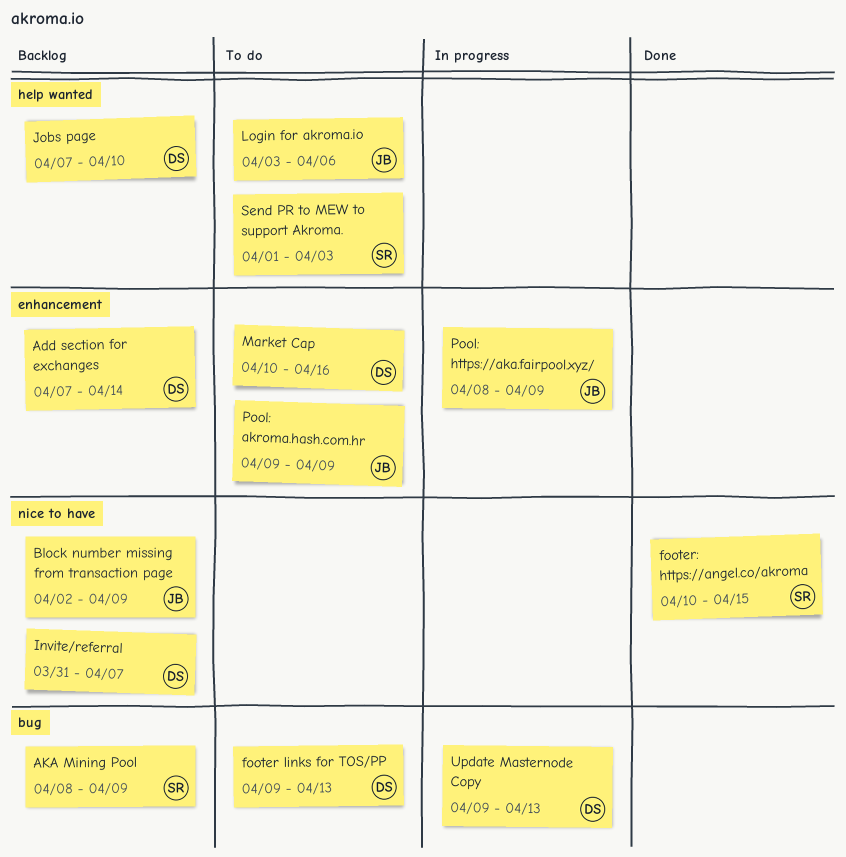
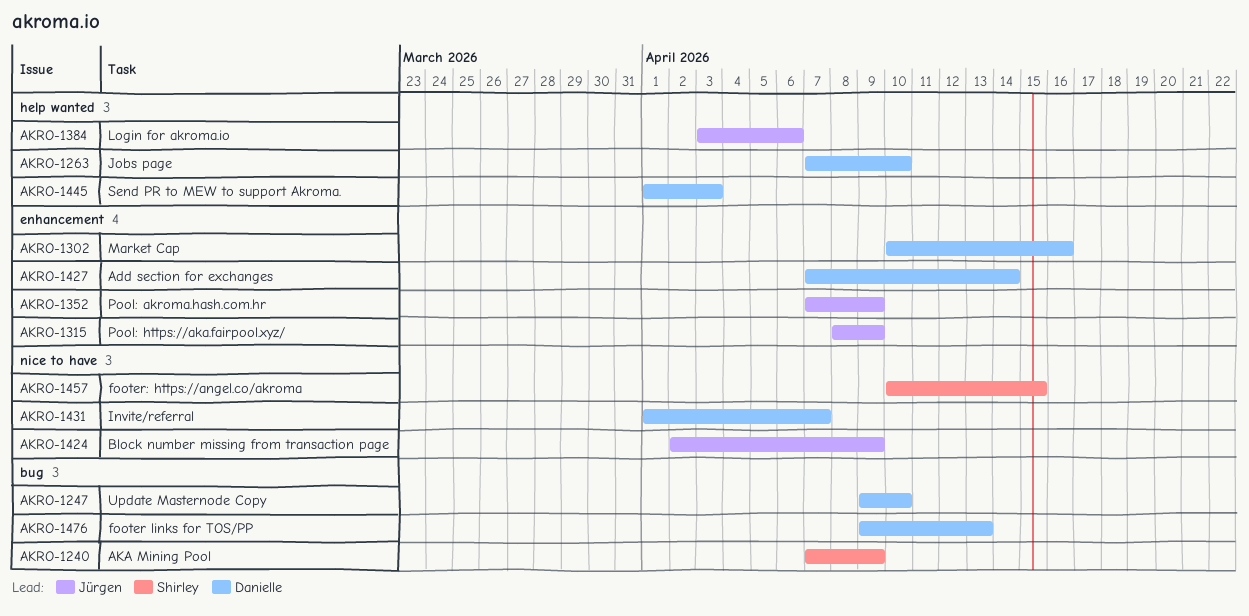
AKA Mining Pool, start: Apr 8 -> Apr 7
Invite/referral, start: Mar 31 -> Apr 1
Pool: akroma.hash.com.hr, start: Apr 9 -> Apr 7
Send PR to MEW to support Akroma., owner: Shirley -> Danielle
Update Masternode Copy, due: Apr 13 -> Apr 10

